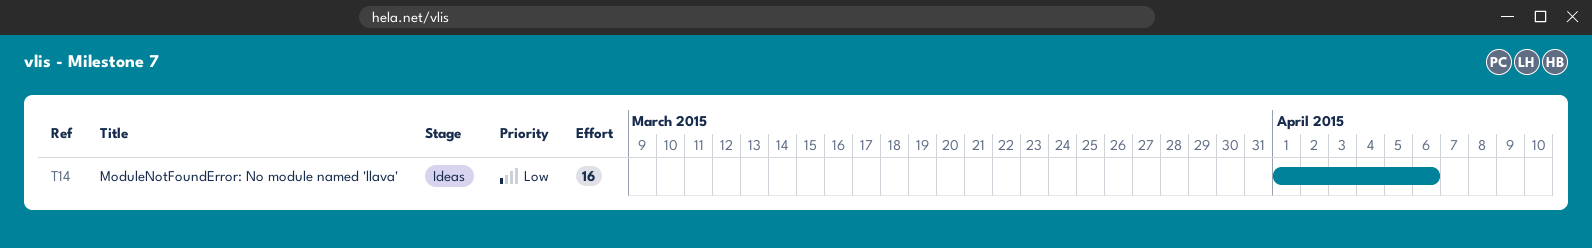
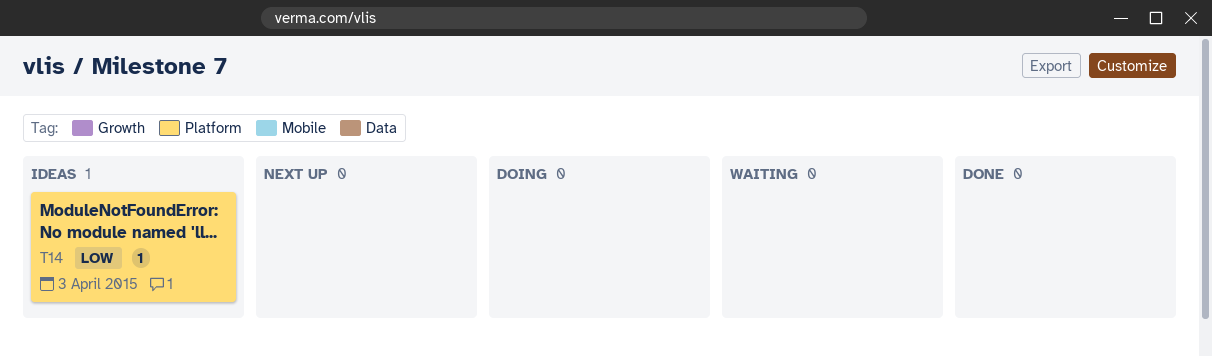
T14, estimate: 16 -> 1
T14, due: Apr 6 -> Apr 3

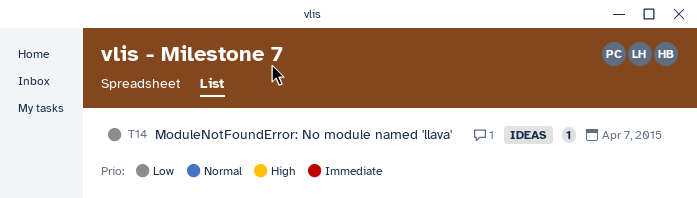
T14, due: Apr 3 -> Apr 7

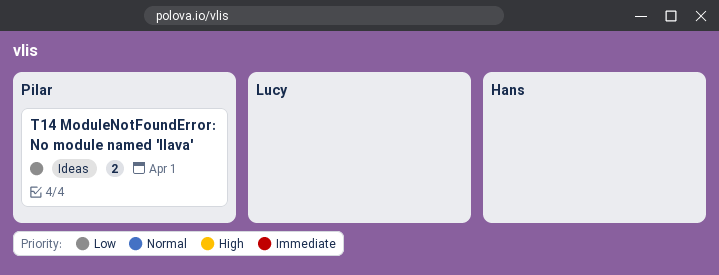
T14, estimate: 1 -> 2
T14, due: Apr 7 -> Apr 1

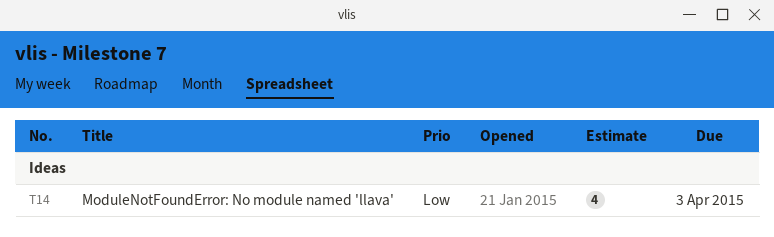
T14, estimate: 2 -> 4
T14, due: Apr 1 -> Apr 3

